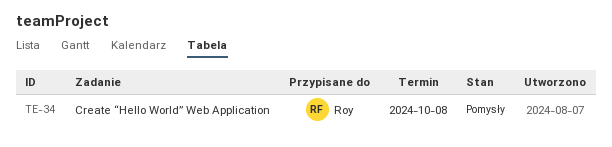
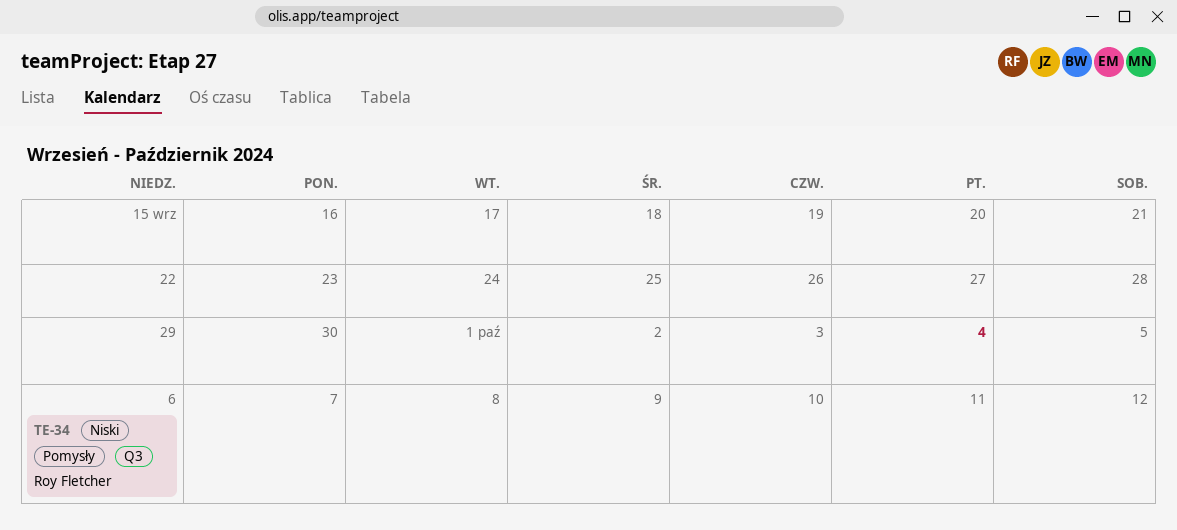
TE-34, due: Oct 8 -> Oct 6

